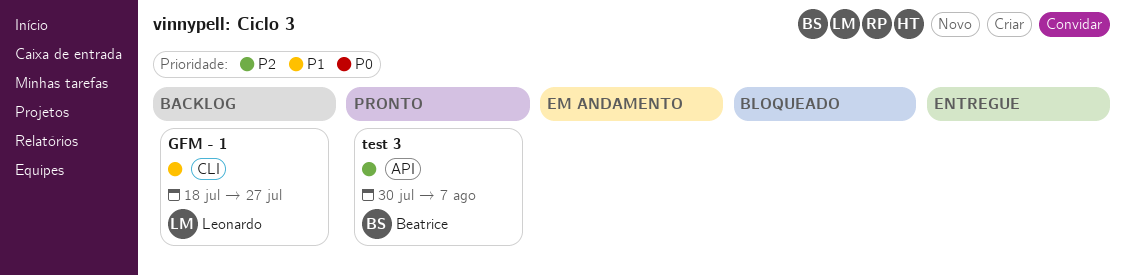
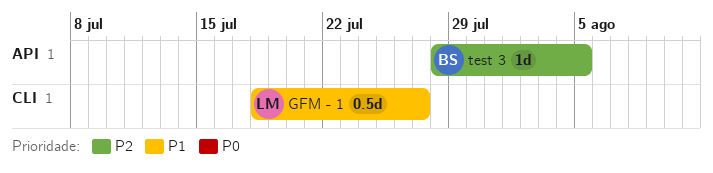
test 3, start: Jul 30 -> Jul 28
test 3, due: Aug 7 -> Aug 5

